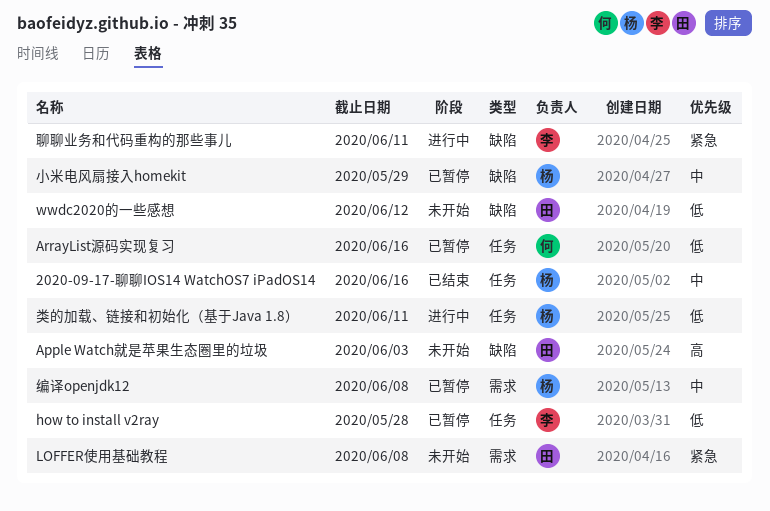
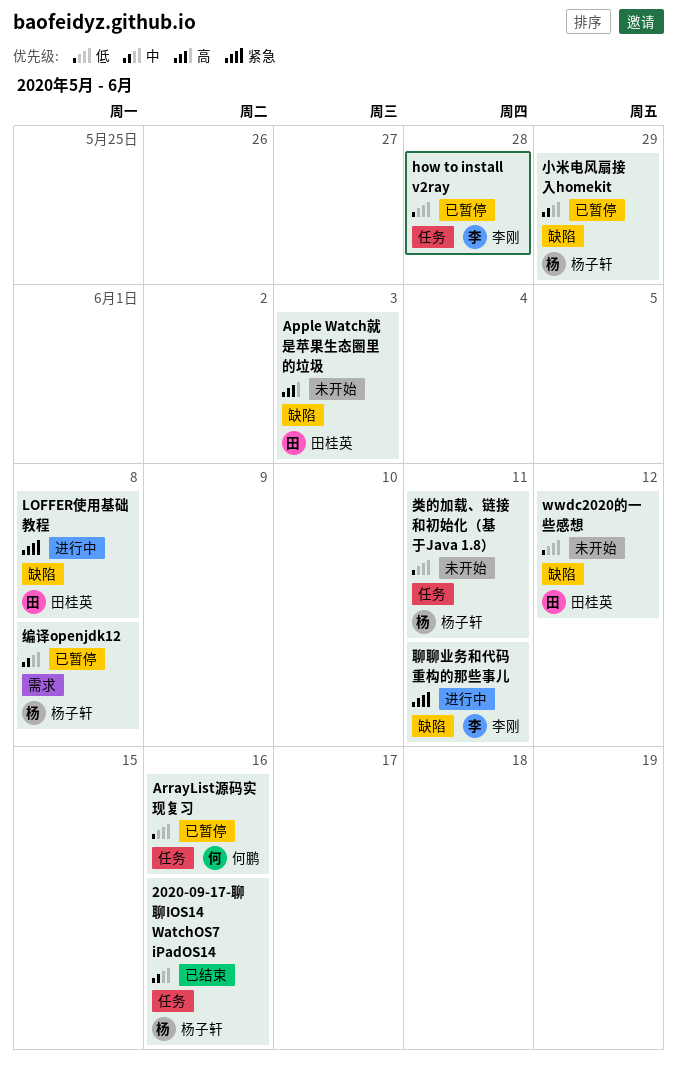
LOFFER使用基础教程, status: 未开始 -> 进行中
LOFFER使用基础教程, label: 需求 -> 缺陷
类的加载、链接和初始化（基于Java 1.8）, status: 进行中 -> 未开始

